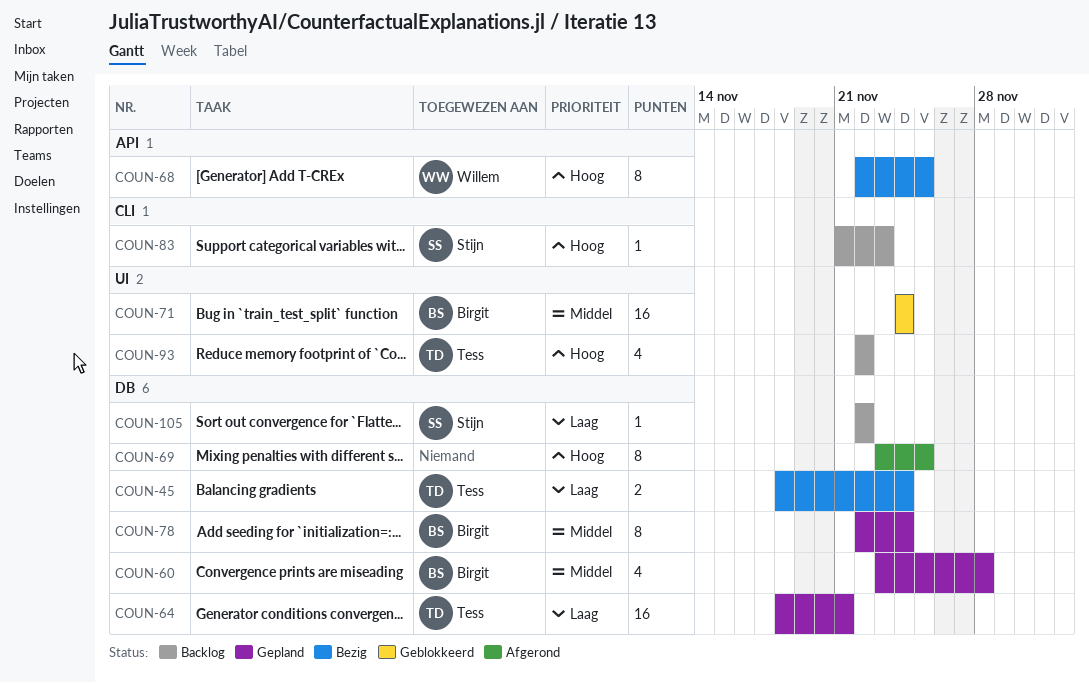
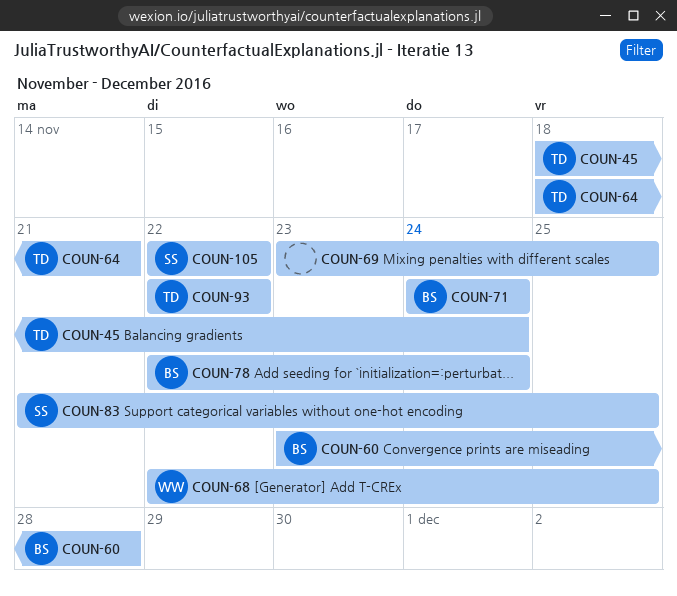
COUN-83, due: Nov 23 -> Nov 25

